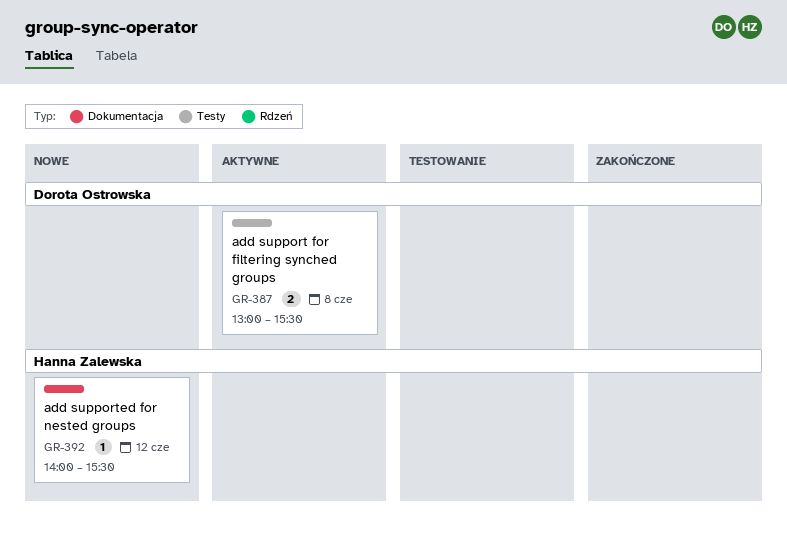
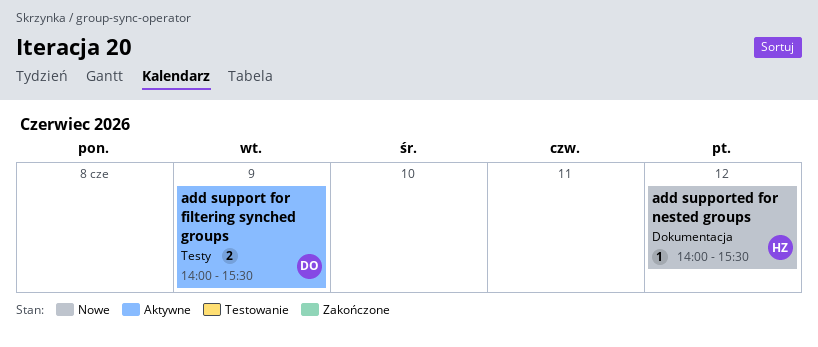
add support for filtering synched groups, day: Jun 8 -> Jun 9
add support for filtering synched groups, begins: 13:00 -> 14:00

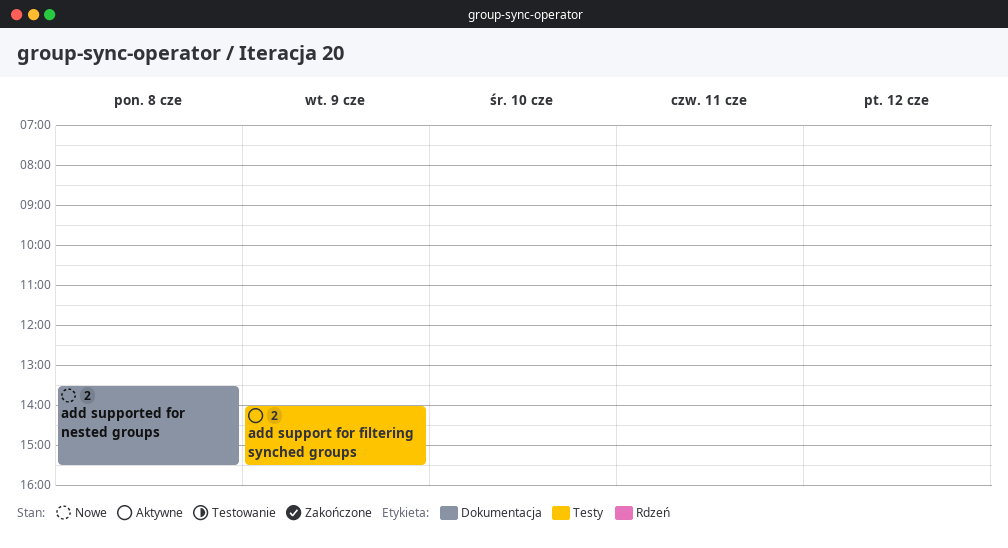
add supported for nested groups, estimate: 1 -> 2
add supported for nested groups, day: Jun 12 -> Jun 8
add supported for nested groups, begins: 14:00 -> 13:30

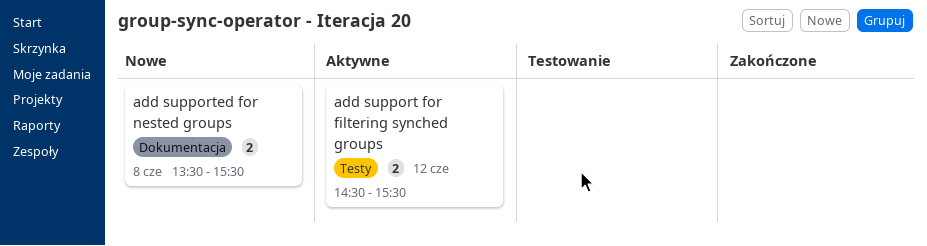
add support for filtering synched groups, day: Jun 9 -> Jun 12
add support for filtering synched groups, begins: 14:00 -> 14:30

